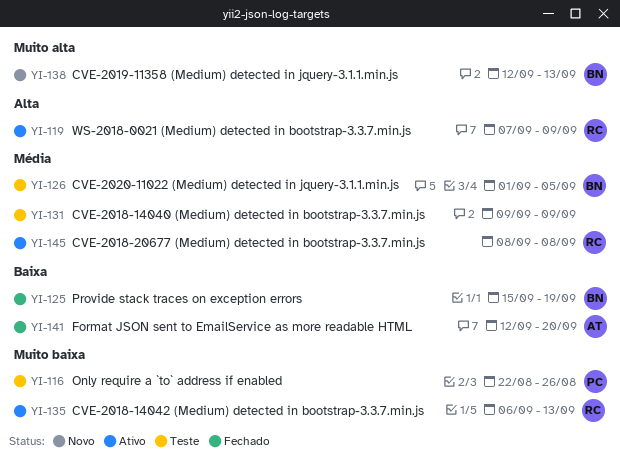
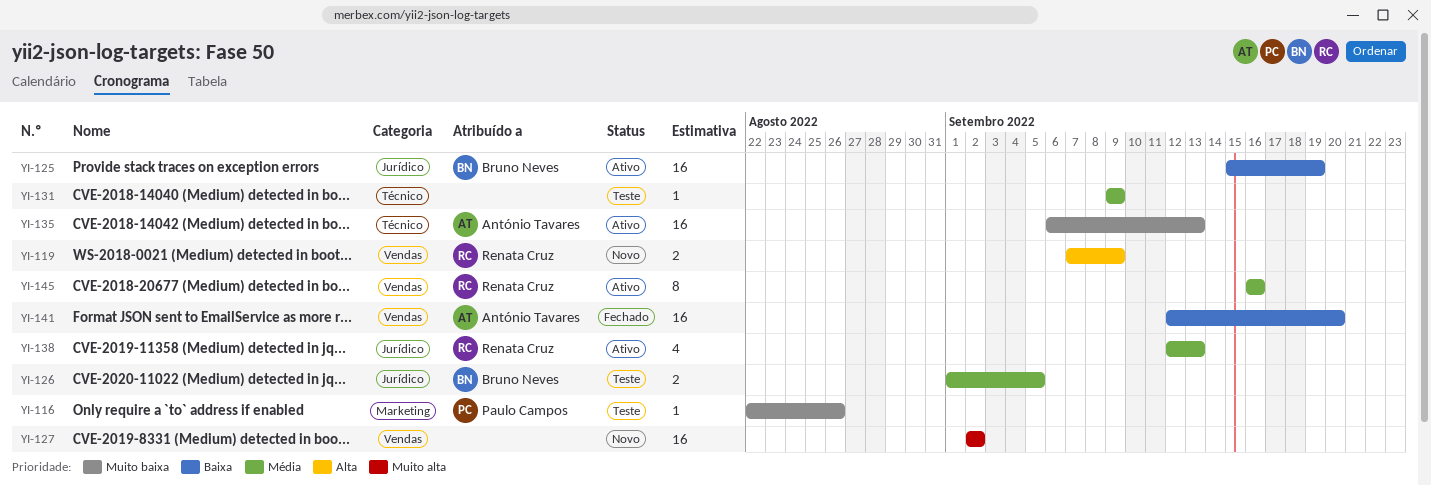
YI-119, status: Ativo -> Novo
YI-125, status: Fechado -> Ativo
YI-127: none -> present
YI-135, owner: Renata Cruz -> António Tavares
YI-138, status: Novo -> Ativo
YI-138, owner: Bruno Neves -> Renata Cruz
YI-138, priority: Muito alta -> Média
YI-145, start: Sep 8 -> Sep 16
YI-145, due: Sep 8 -> Sep 16

